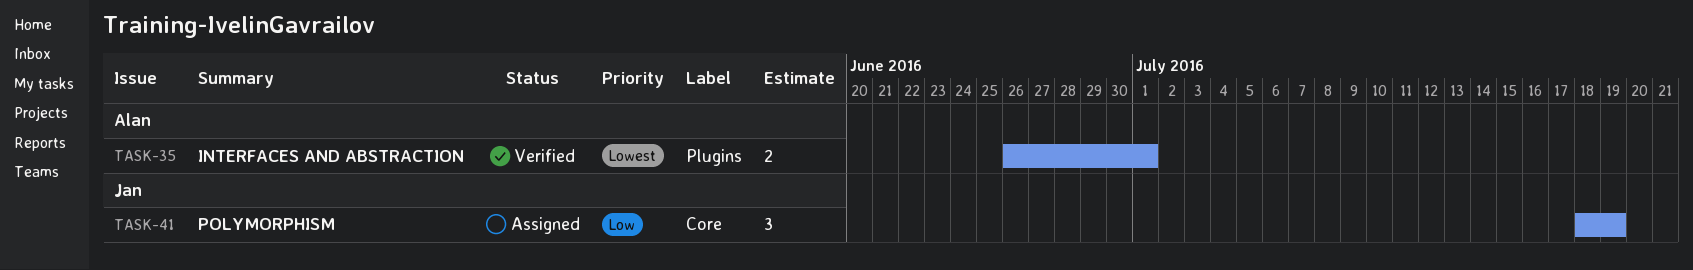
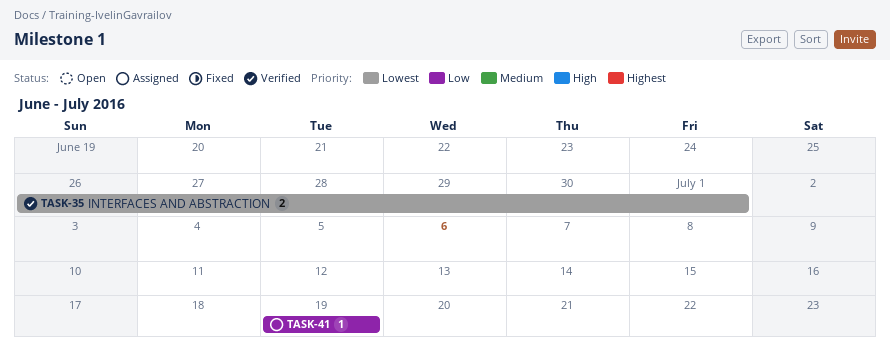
TASK-41, estimate: 3 -> 1
TASK-41, start: Jul 18 -> Jul 19

